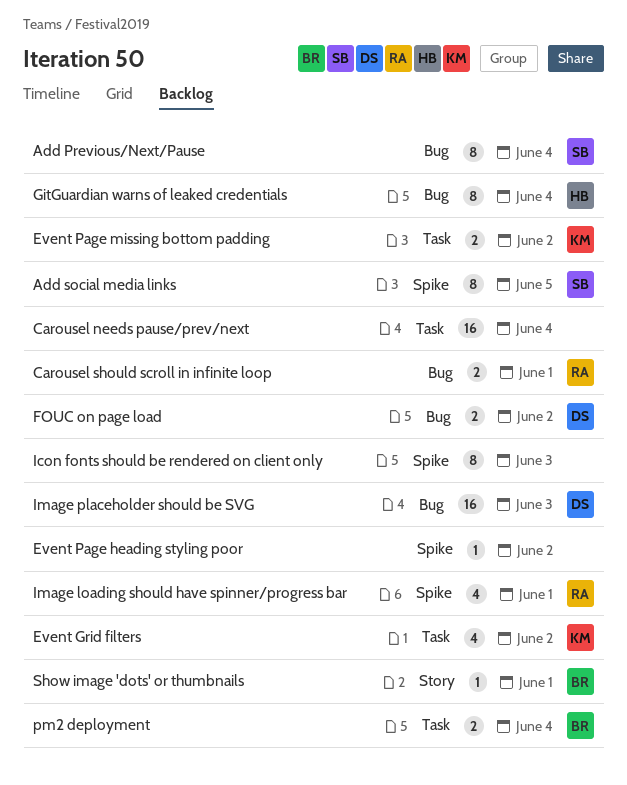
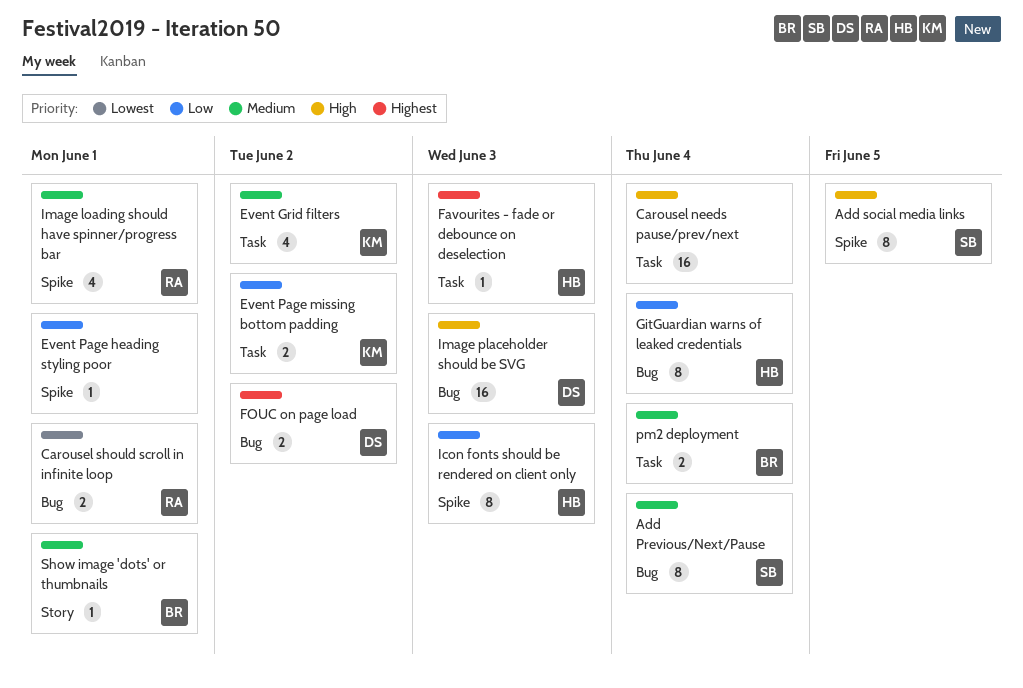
Event Page heading styling poor, due: Jun 2 -> Jun 1
Favourites - fade or debounce on deselection: none -> present
Icon fonts should be rendered on client only, owner: none -> HB

